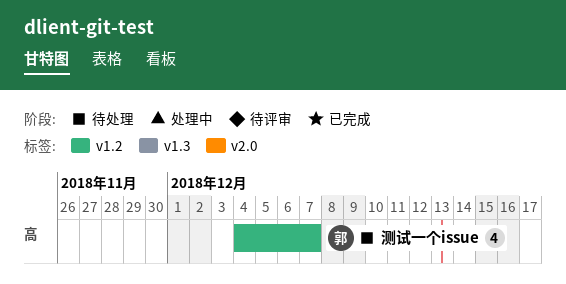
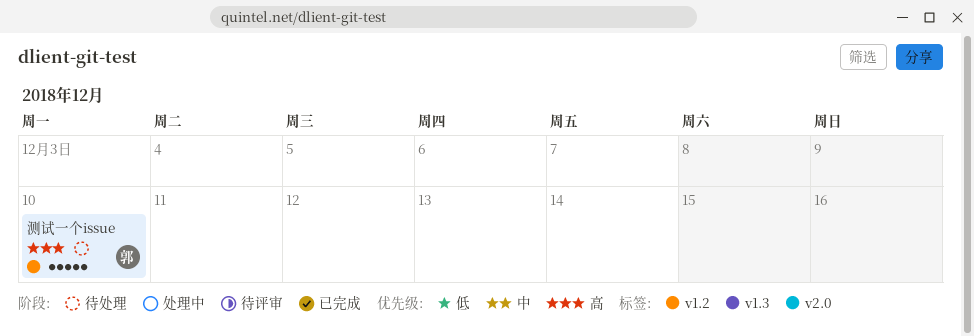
测试一个issue, estimate: 4 -> 5
测试一个issue, due: Dec 7 -> Dec 10

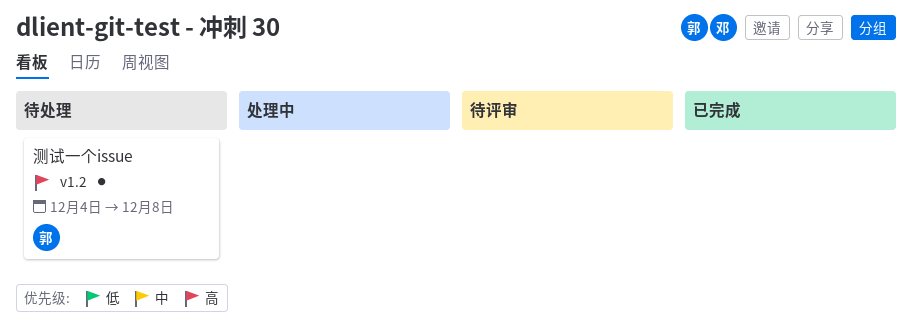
测试一个issue, estimate: 5 -> 1
测试一个issue, due: Dec 10 -> Dec 8

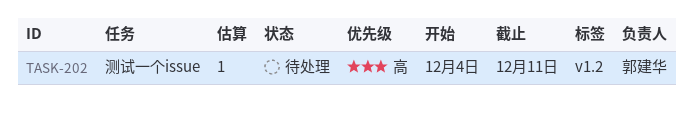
测试一个issue, due: Dec 8 -> Dec 11

